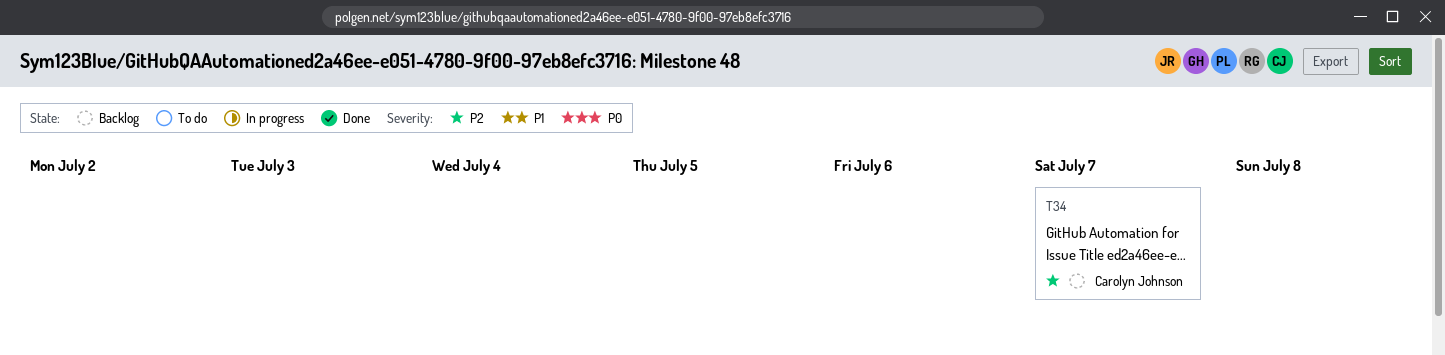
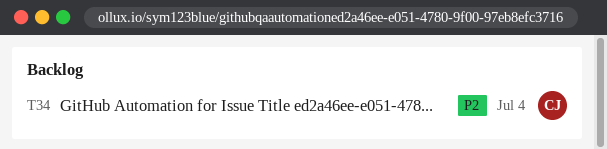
T34, due: Jul 7 -> Jul 4

